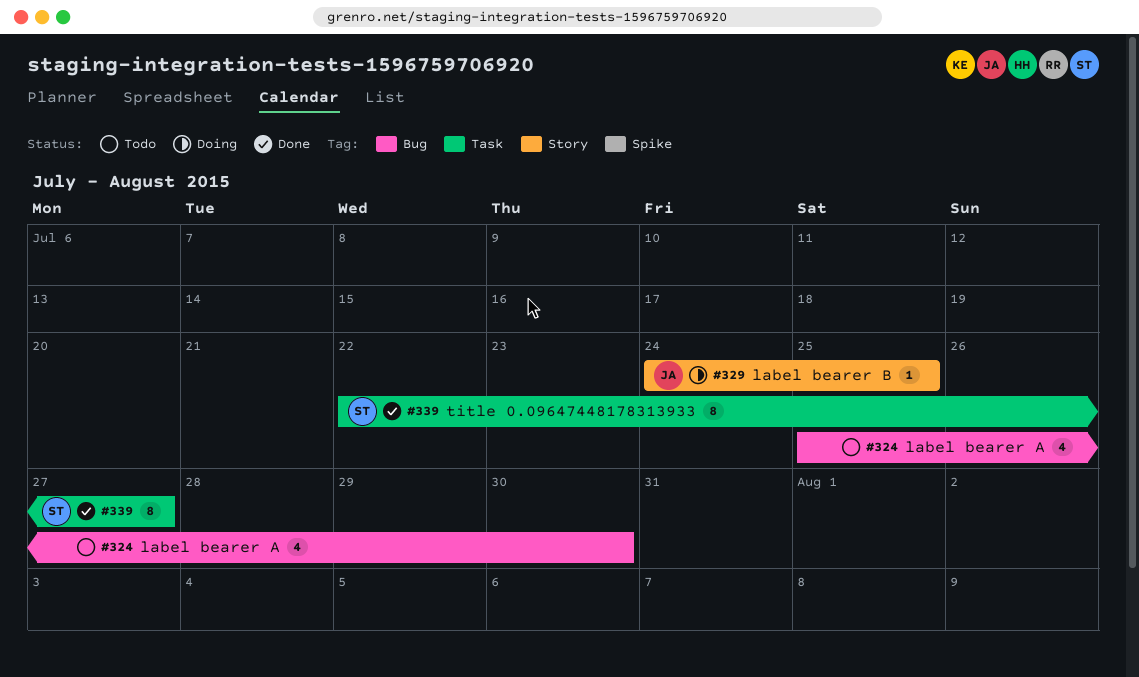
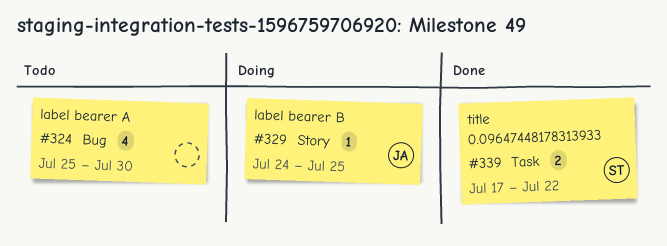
#339, estimate: 8 -> 2
#339, start: Jul 22 -> Jul 17
#339, due: Jul 27 -> Jul 22

